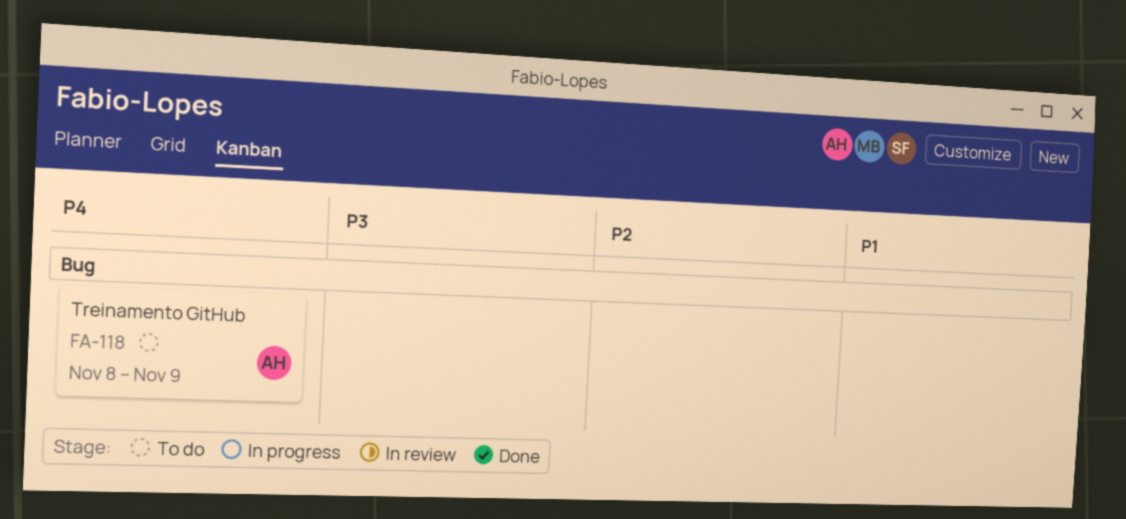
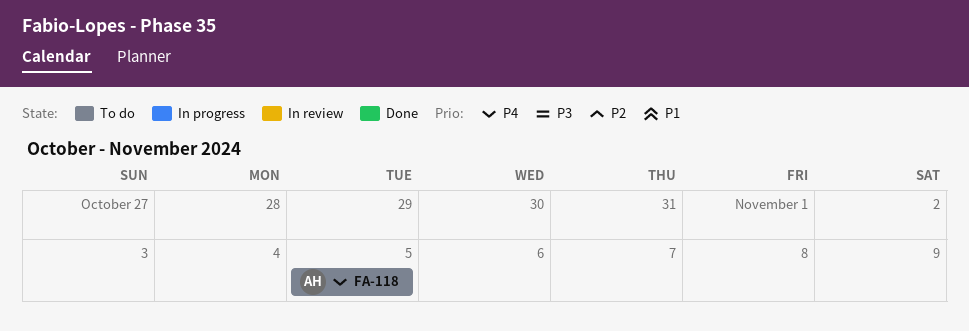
FA-118, start: Nov 8 -> Nov 5
FA-118, due: Nov 9 -> Nov 5

